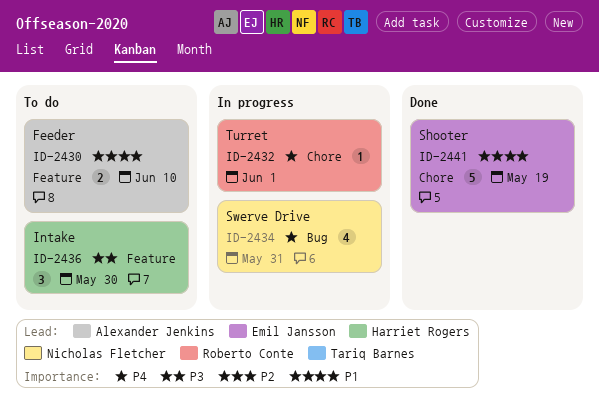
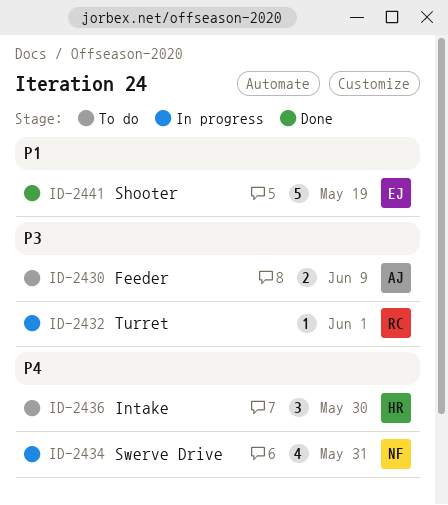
ID-2430, priority: P1 -> P3
ID-2430, due: Jun 10 -> Jun 9
ID-2432, priority: P4 -> P3
ID-2436, priority: P3 -> P4

